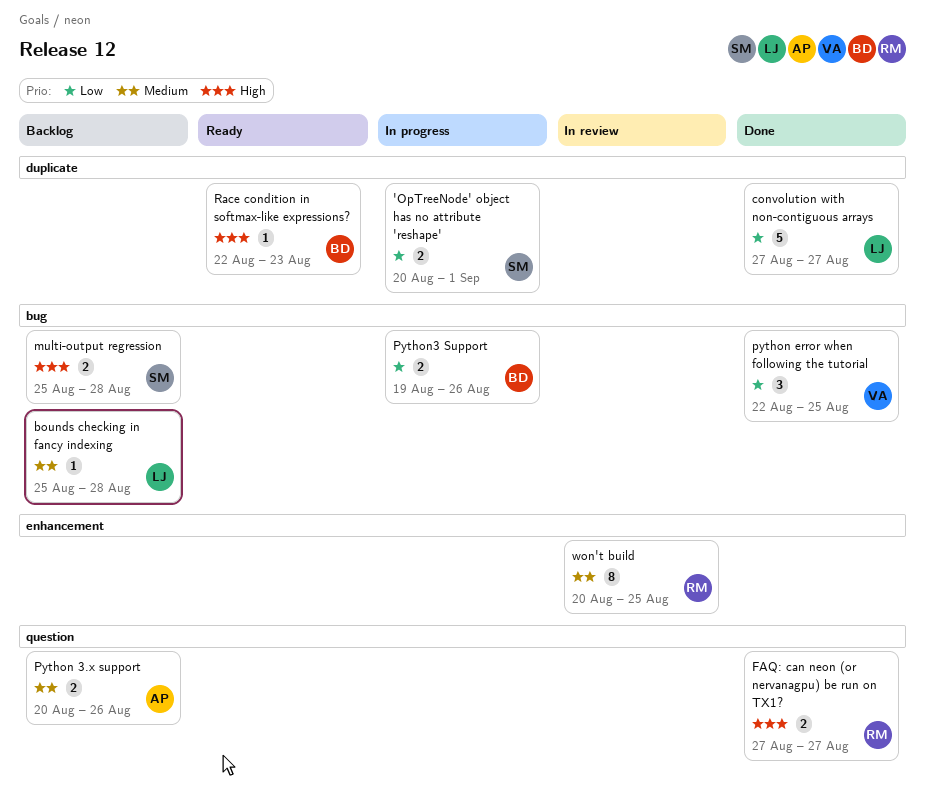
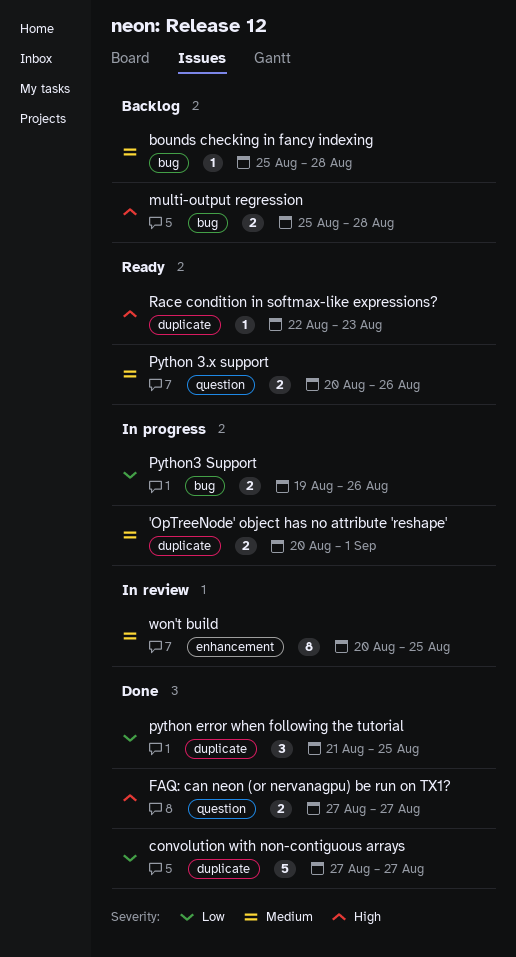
'OpTreeNode' object has no attribute 'reshape', priority: Low -> Medium
Python 3.x support, status: Backlog -> Ready
python error when following the tutorial, label: bug -> duplicate
python error when following the tutorial, start: Aug 22 -> Aug 21

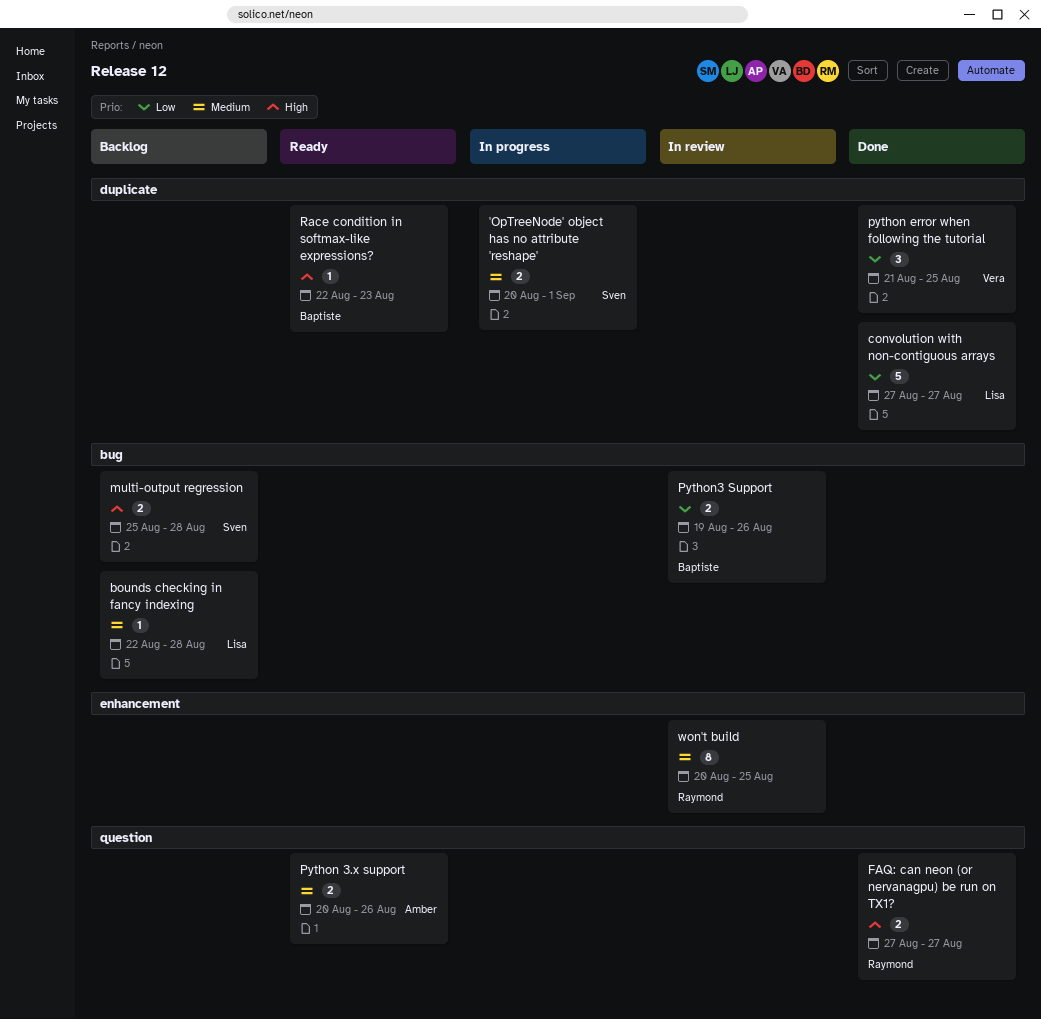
bounds checking in fancy indexing, start: Aug 25 -> Aug 22
Python3 Support, status: In progress -> In review

